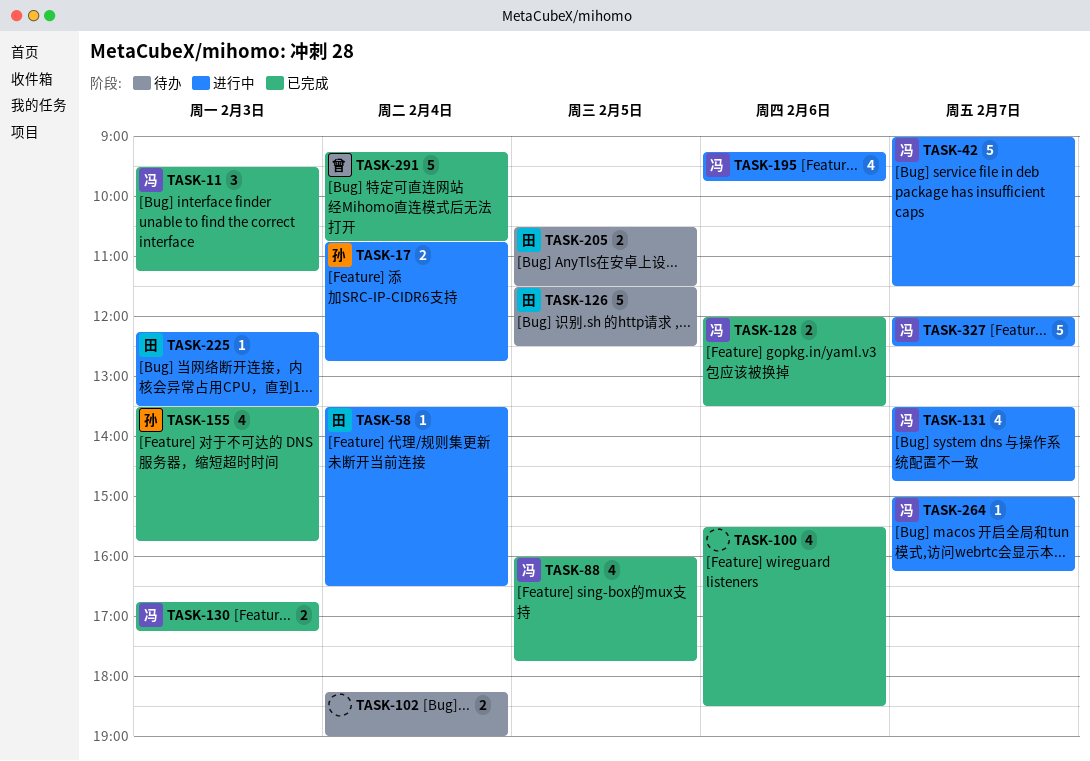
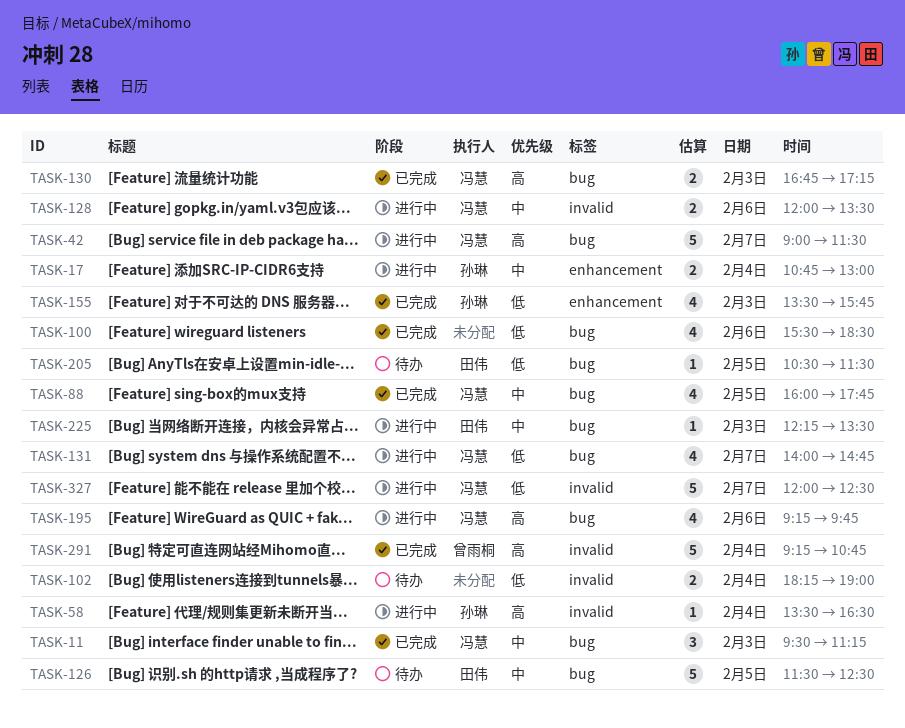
TASK-17, ends: 12:45 -> 13:00
TASK-58, owner: 田伟 -> 孙琳
TASK-128, status: 已完成 -> 进行中
TASK-131, begins: 13:30 -> 14:00
TASK-205, estimate: 2 -> 1
TASK-264: present -> none

